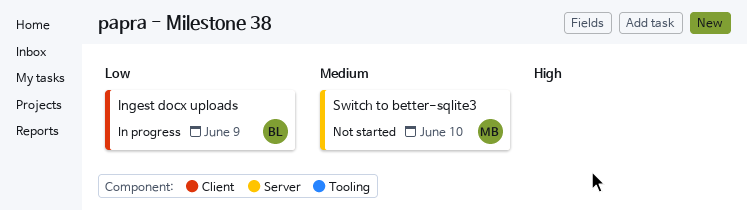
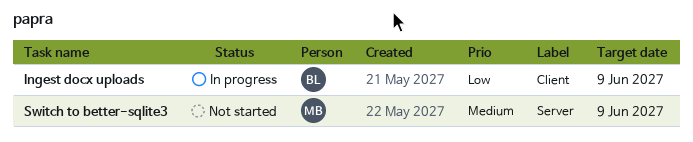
Switch to better-sqlite3, due: Jun 10 -> Jun 9

